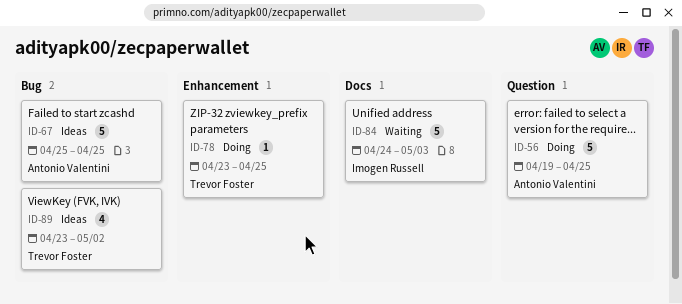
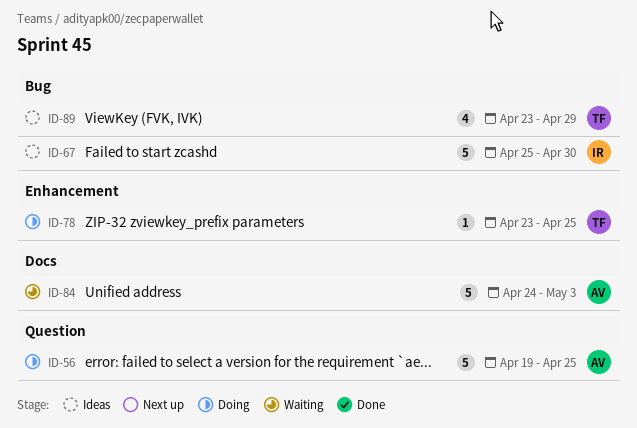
ID-67, owner: Antonio Valentini -> Imogen Russell
ID-67, due: Apr 25 -> Apr 30
ID-84, owner: Imogen Russell -> Antonio Valentini
ID-89, due: May 2 -> Apr 29

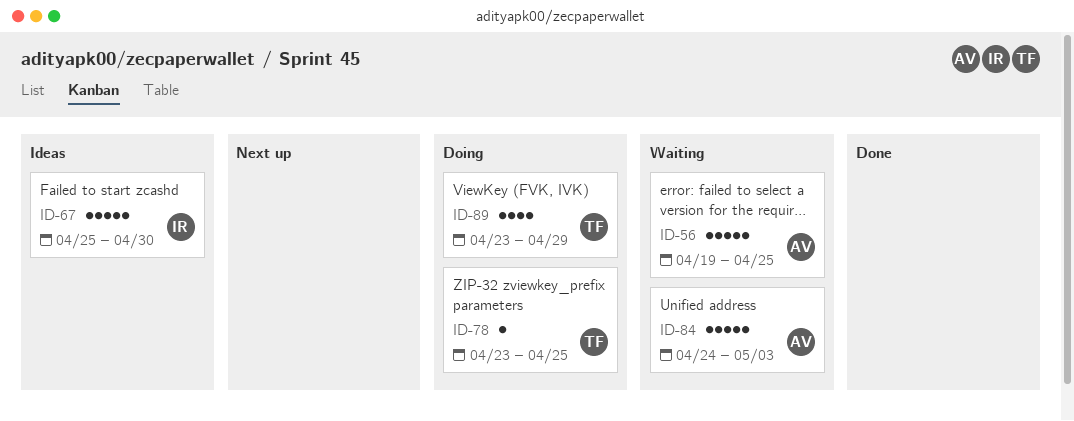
ID-56, status: Doing -> Waiting
ID-89, status: Ideas -> Doing

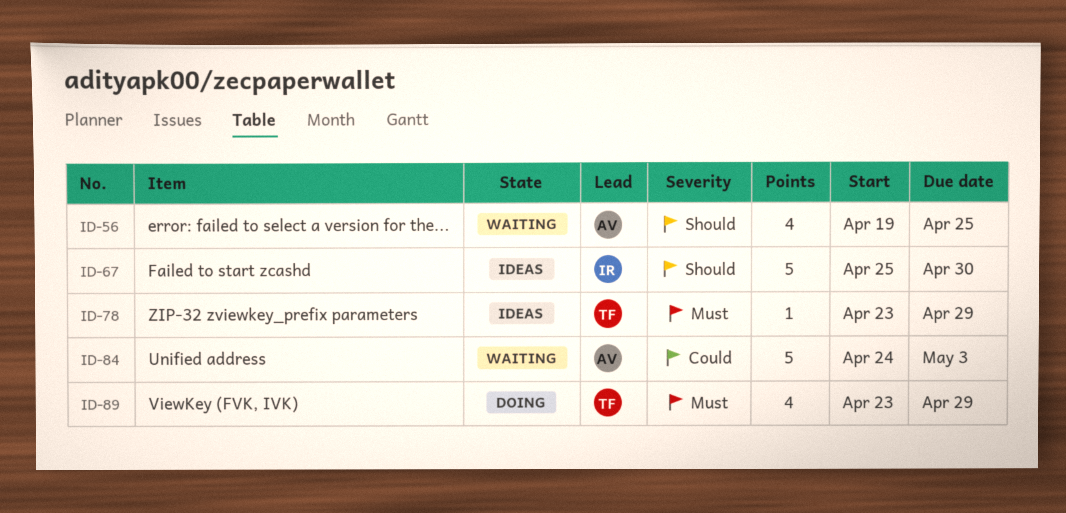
ID-56, estimate: 5 -> 4
ID-78, status: Doing -> Ideas
ID-78, due: Apr 25 -> Apr 29

